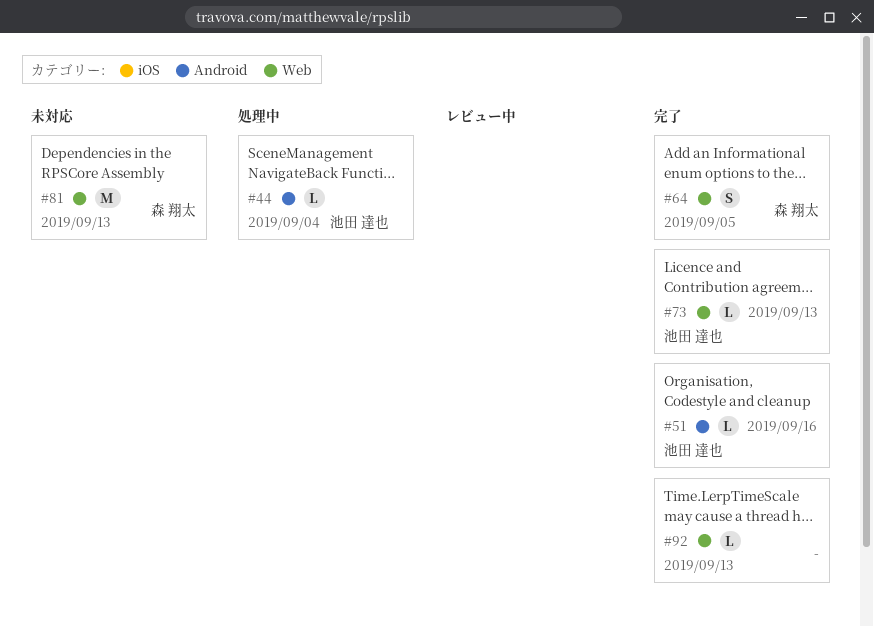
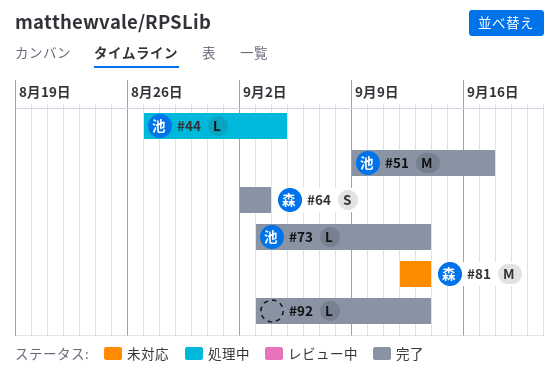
#51, estimate: L -> M
#51, due: Sep 16 -> Sep 17
#64, due: Sep 5 -> Sep 3

